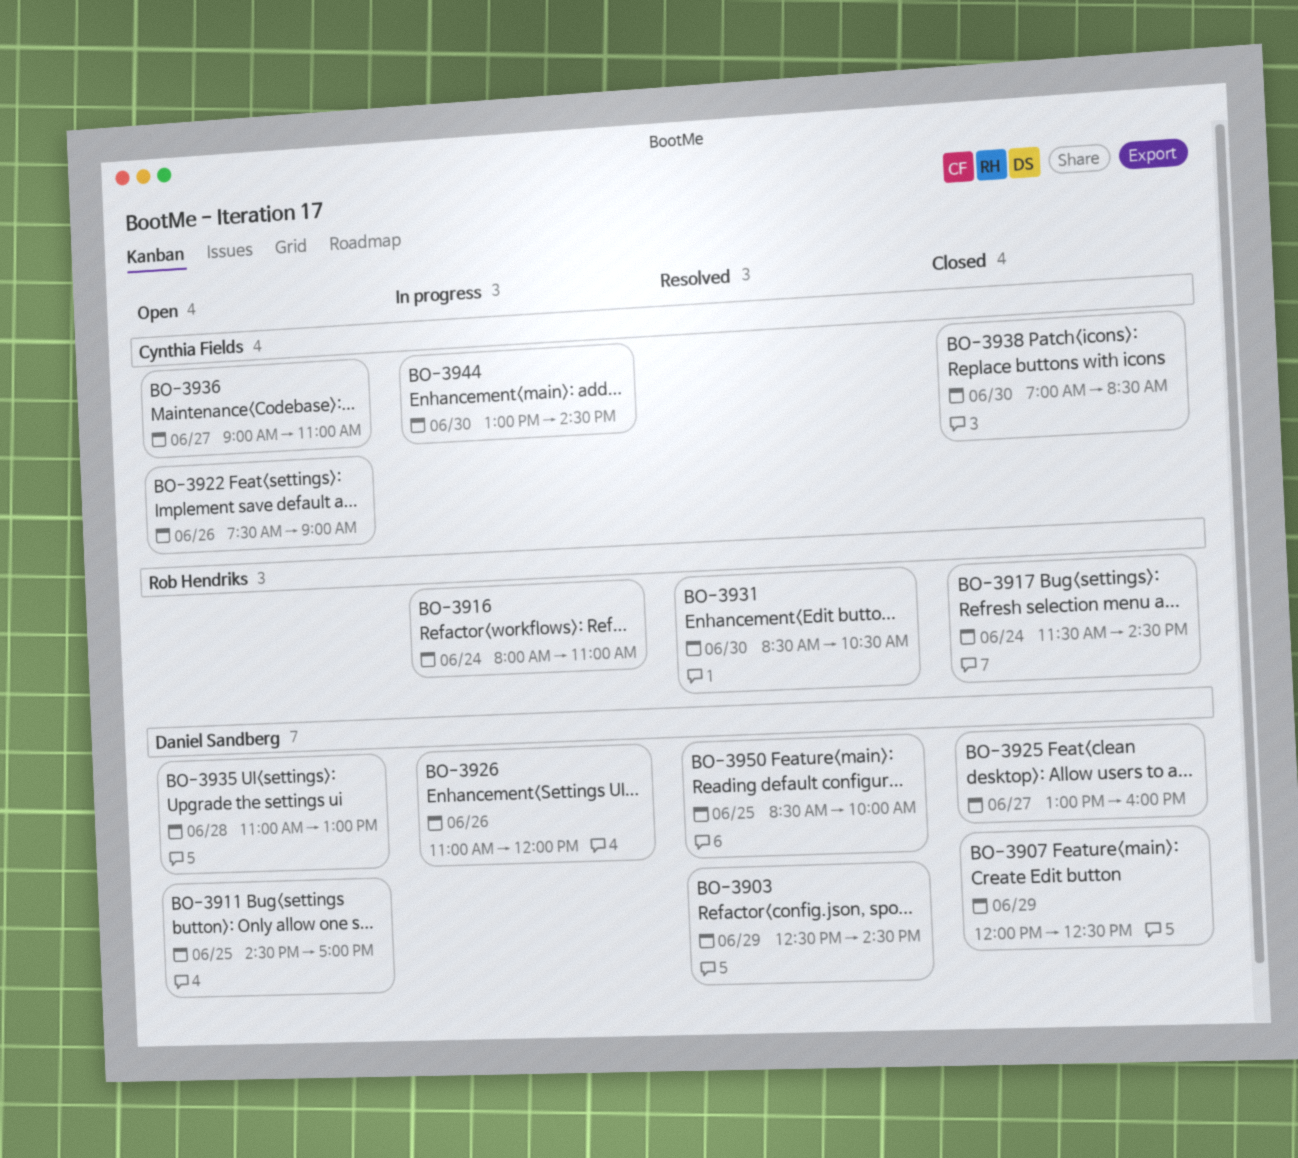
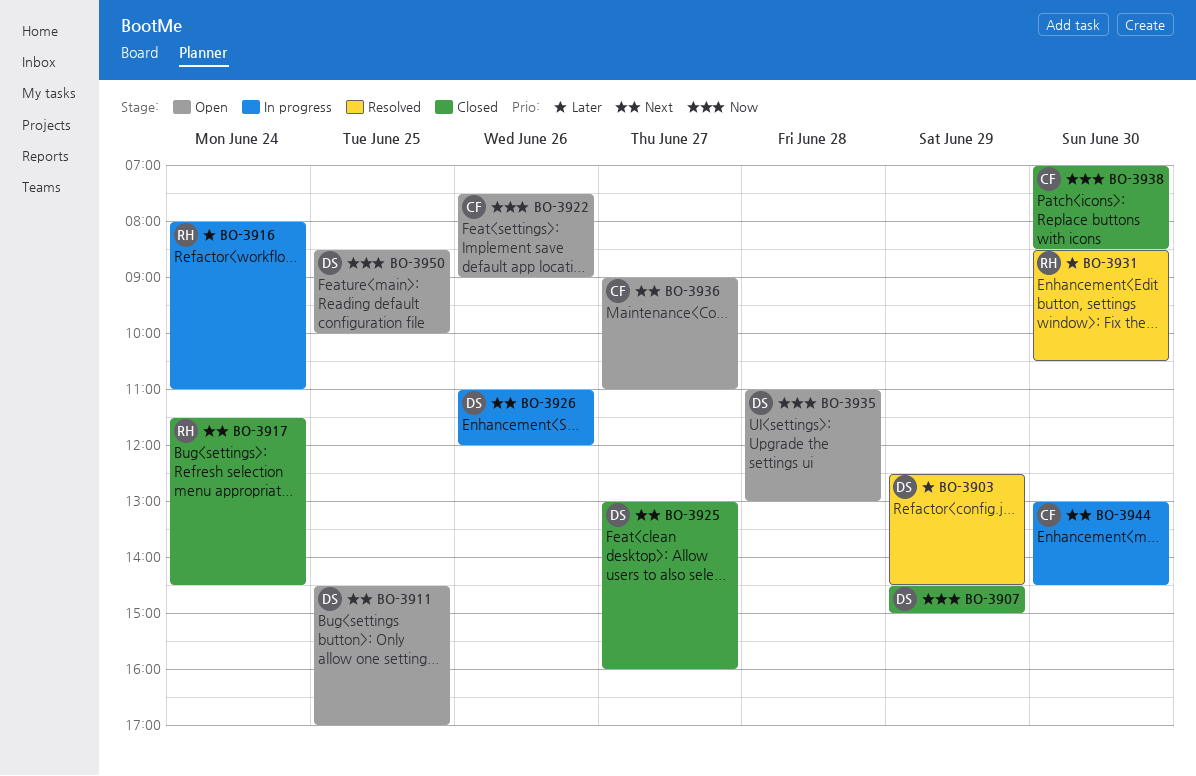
BO-3907, begins: 12:00 -> 14:30
BO-3907, ends: 12:30 -> 15:00
BO-3950, status: Resolved -> Open

